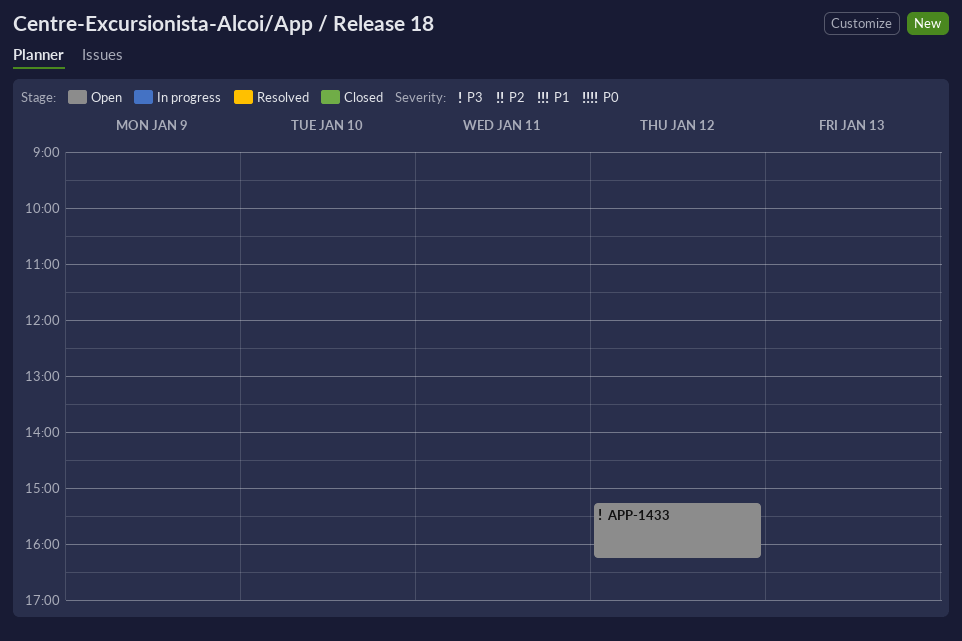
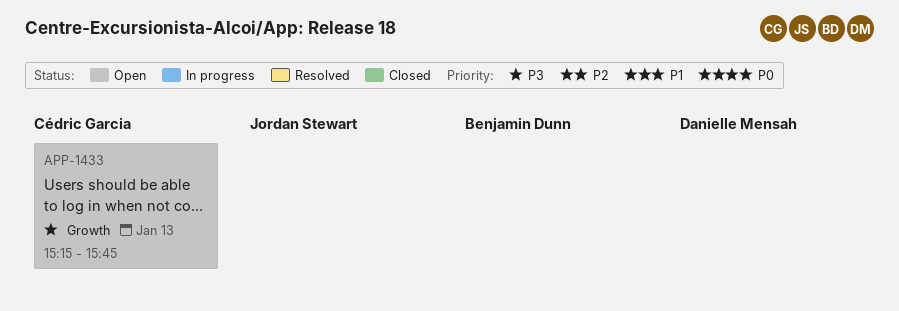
APP-1433, day: Jan 12 -> Jan 13
APP-1433, ends: 16:15 -> 15:45

